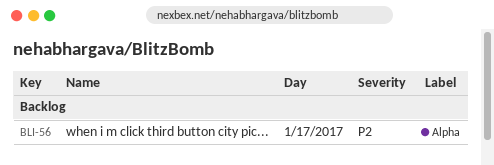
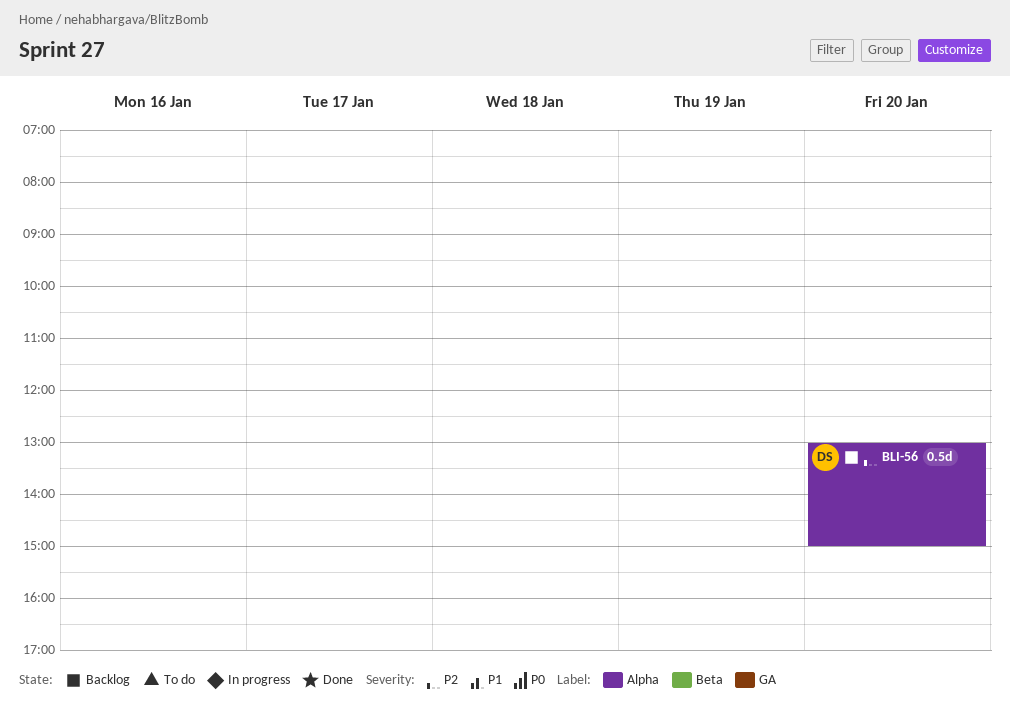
BLI-56, day: Jan 17 -> Jan 20

